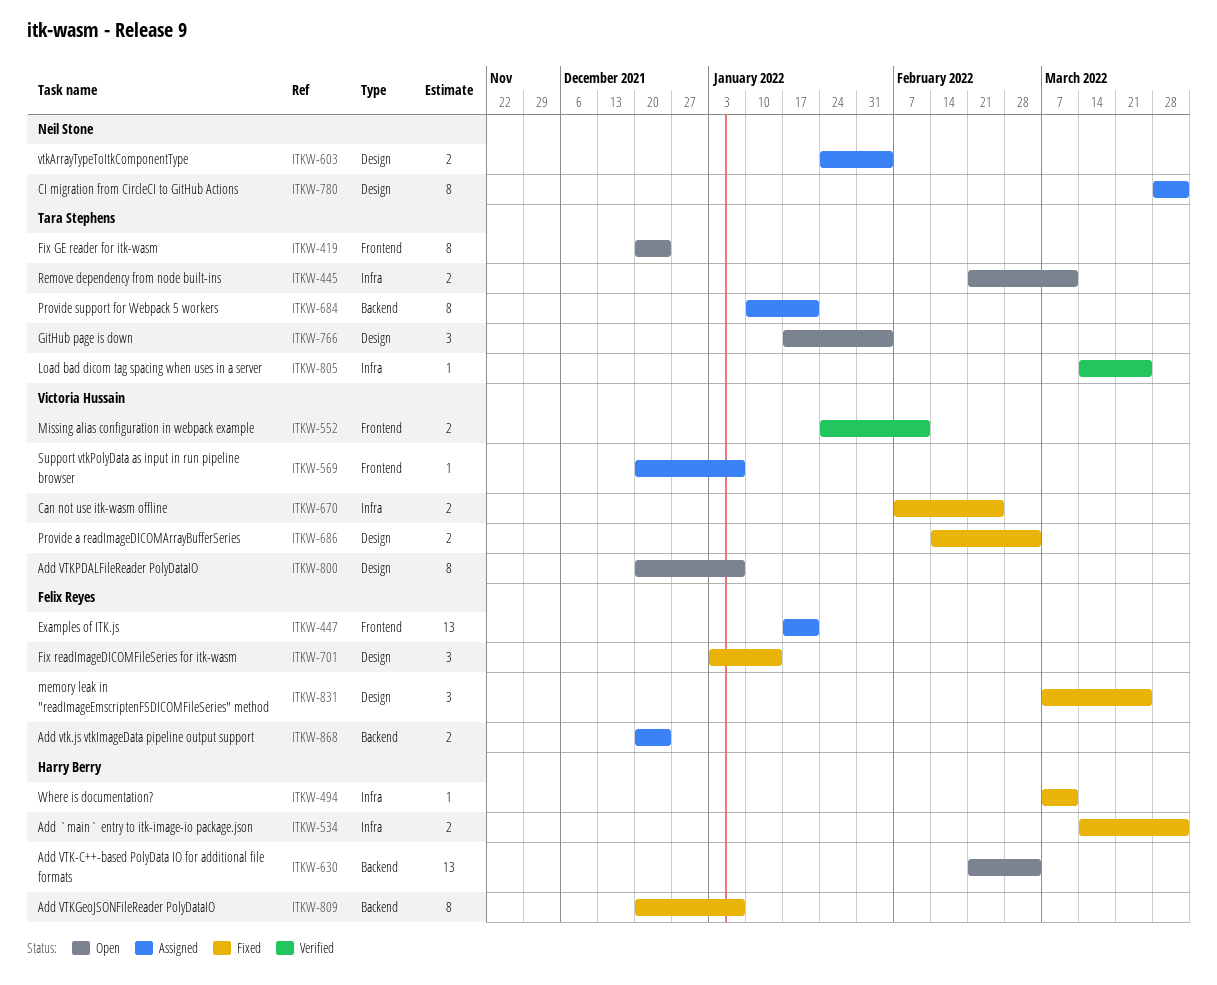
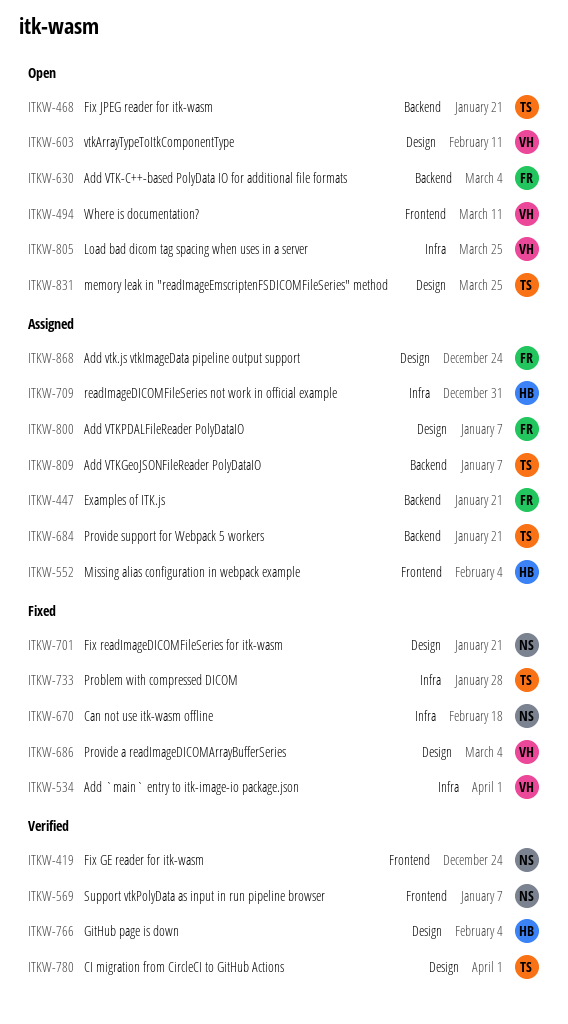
ITKW-419, status: Open -> Verified
ITKW-419, owner: Tara Stephens -> Neil Stone
ITKW-445: present -> none
ITKW-447, label: Frontend -> Backend
ITKW-468: none -> present
ITKW-494, status: Fixed -> Open
ITKW-494, owner: Harry Berry -> Victoria Hussain
ITKW-494, label: Infra -> Frontend
ITKW-534, owner: Harry Berry -> Victoria Hussain
ITKW-552, status: Verified -> Assigned
ITKW-552, owner: Victoria Hussain -> Harry Berry
ITKW-552, due: Feb 11 -> Feb 4
ITKW-569, status: Assigned -> Verified
ITKW-569, owner: Victoria Hussain -> Neil Stone
ITKW-603, status: Assigned -> Open
ITKW-603, owner: Neil Stone -> Victoria Hussain
ITKW-603, due: Feb 4 -> Feb 11
ITKW-630, owner: Harry Berry -> Felix Reyes
ITKW-670, owner: Victoria Hussain -> Neil Stone
ITKW-670, due: Feb 25 -> Feb 18
ITKW-701, owner: Felix Reyes -> Neil Stone
ITKW-701, due: Jan 14 -> Jan 21
ITKW-709: none -> present
ITKW-733: none -> present
ITKW-766, status: Open -> Verified
ITKW-766, owner: Tara Stephens -> Harry Berry
ITKW-780, status: Assigned -> Verified
ITKW-780, owner: Neil Stone -> Tara Stephens
ITKW-800, status: Open -> Assigned
ITKW-800, owner: Victoria Hussain -> Felix Reyes
ITKW-805, status: Verified -> Open
ITKW-805, owner: Tara Stephens -> Victoria Hussain
ITKW-809, status: Fixed -> Assigned
ITKW-809, owner: Harry Berry -> Tara Stephens
ITKW-831, status: Fixed -> Open
ITKW-831, owner: Felix Reyes -> Tara Stephens
ITKW-868, label: Backend -> Design

